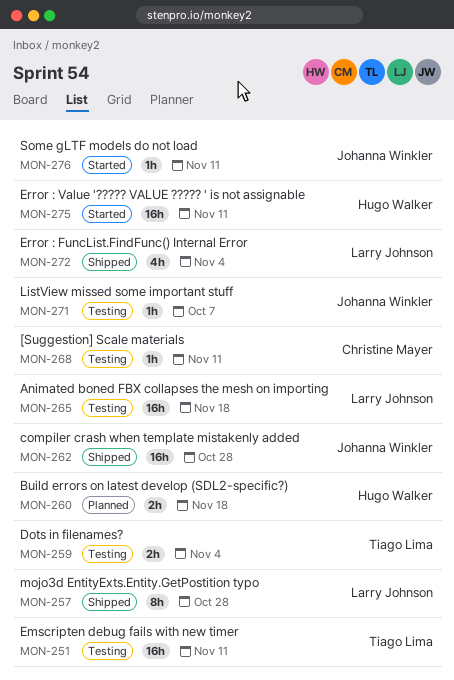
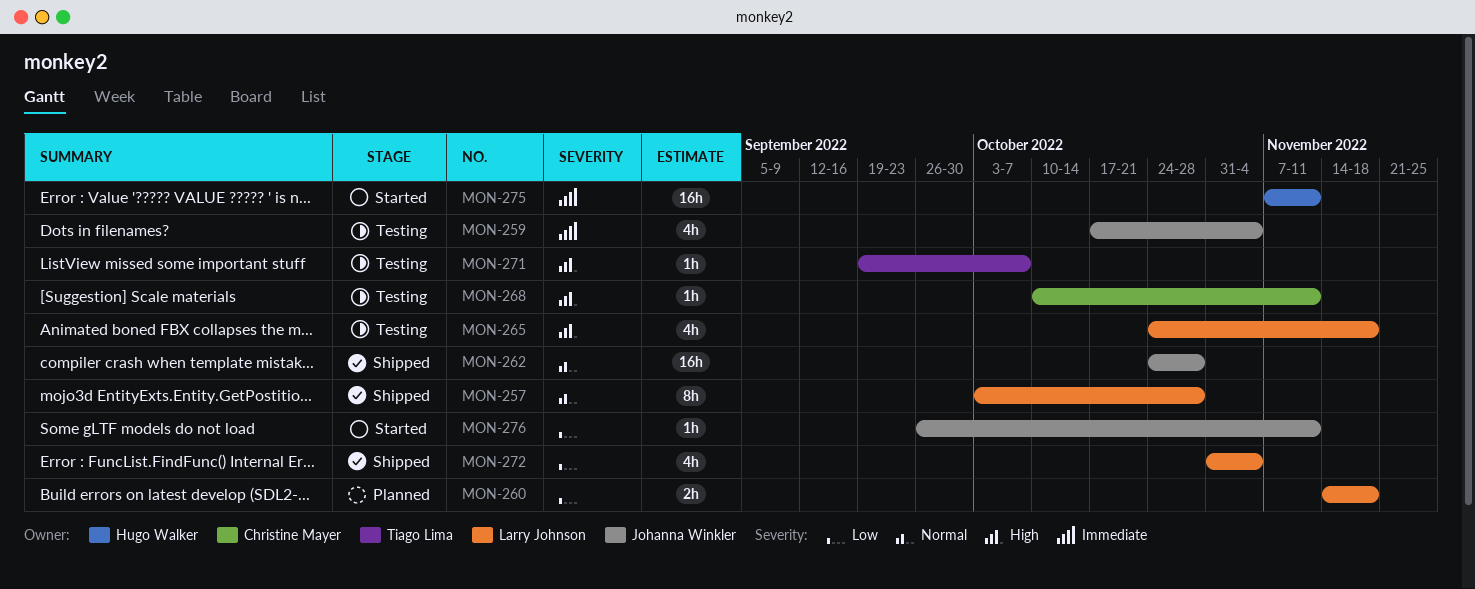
MON-251: present -> none
MON-259, owner: Tiago Lima -> Johanna Winkler
MON-259, estimate: 2h -> 4h
MON-260, owner: Hugo Walker -> Larry Johnson
MON-265, estimate: 16h -> 4h
MON-271, owner: Johanna Winkler -> Tiago Lima

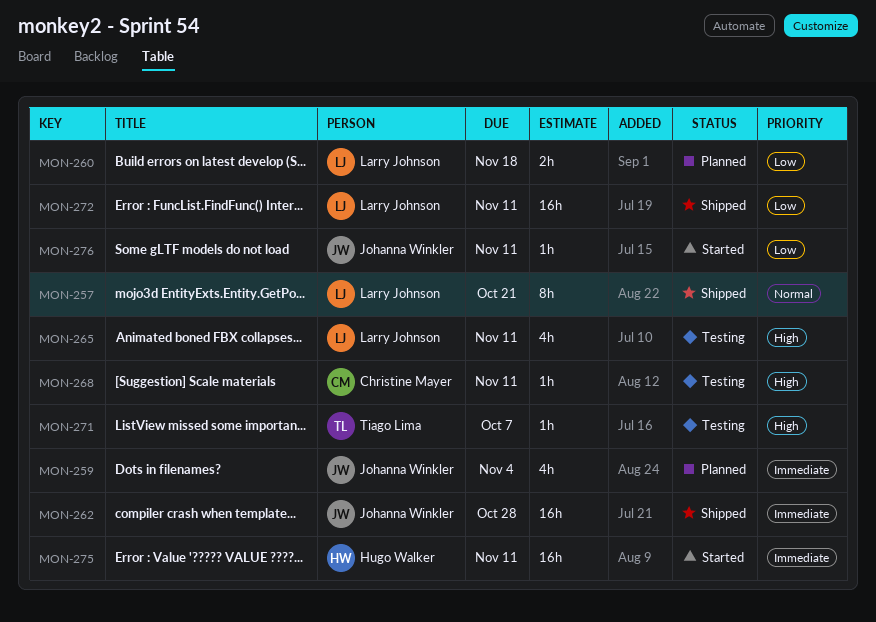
MON-257, due: Oct 28 -> Oct 21
MON-259, status: Testing -> Planned
MON-262, priority: Normal -> Immediate
MON-265, due: Nov 18 -> Nov 11
MON-272, estimate: 4h -> 16h
MON-272, due: Nov 4 -> Nov 11

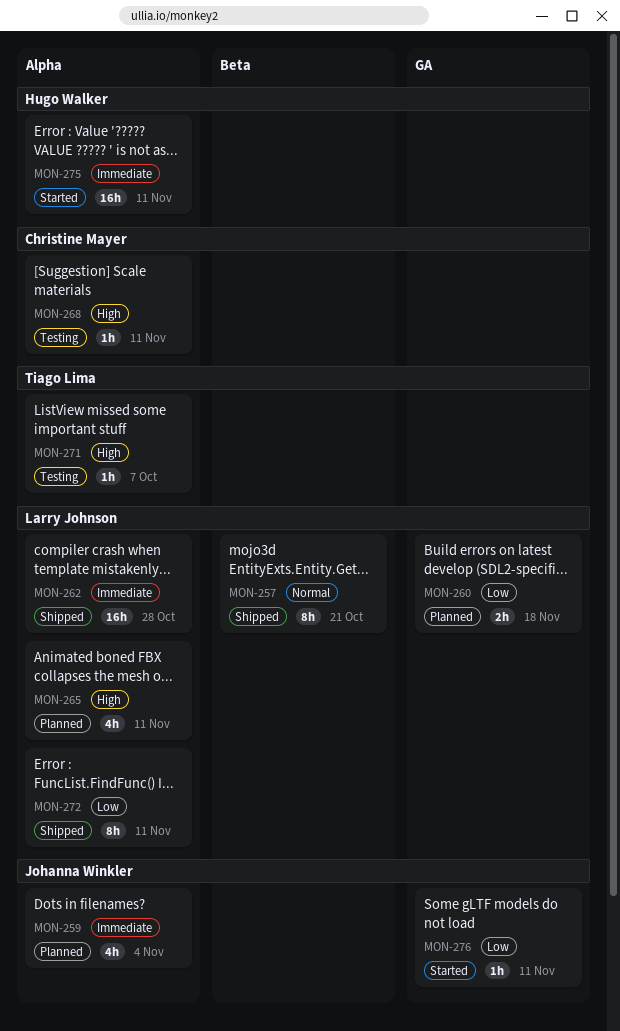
MON-262, owner: Johanna Winkler -> Larry Johnson
MON-265, status: Testing -> Planned
MON-272, estimate: 16h -> 8h

